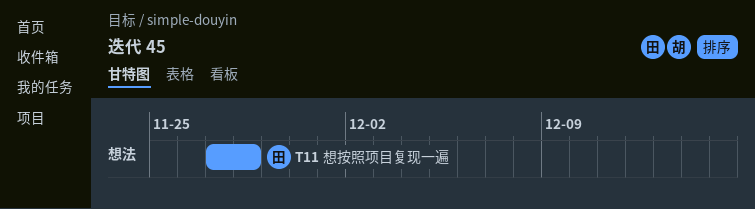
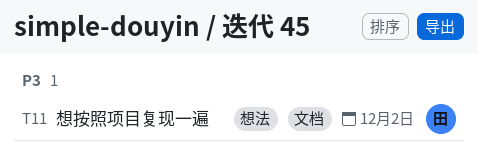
T11, due: Nov 28 -> Dec 2

